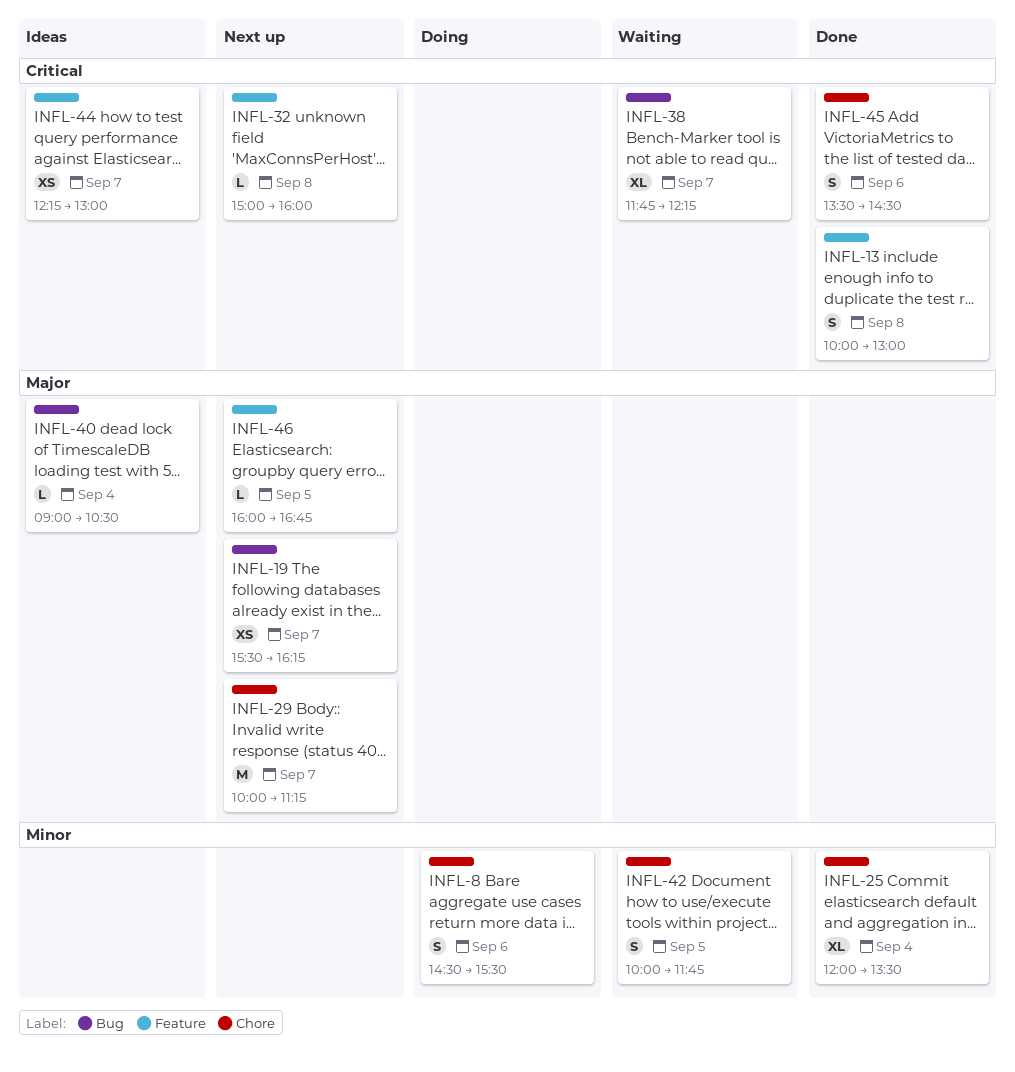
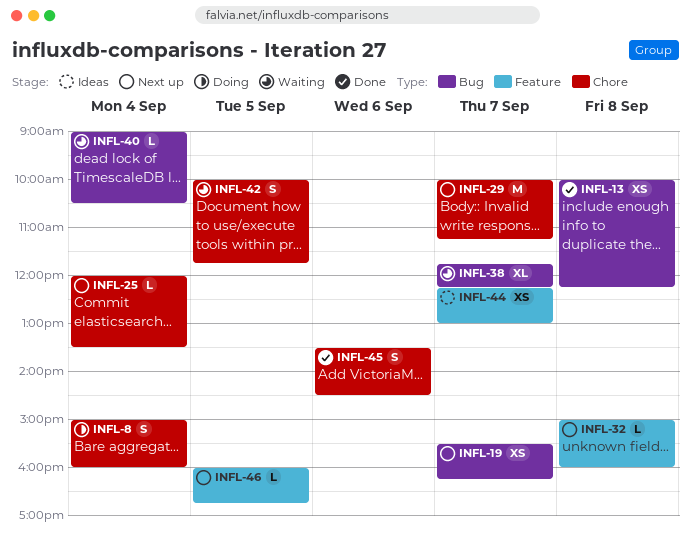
INFL-8, day: Sep 6 -> Sep 4
INFL-8, begins: 14:30 -> 15:00
INFL-8, ends: 15:30 -> 16:00
INFL-13, label: Feature -> Bug
INFL-13, estimate: S -> XS
INFL-13, ends: 13:00 -> 12:15
INFL-25, status: Done -> Next up
INFL-25, estimate: XL -> L
INFL-40, status: Ideas -> Waiting

